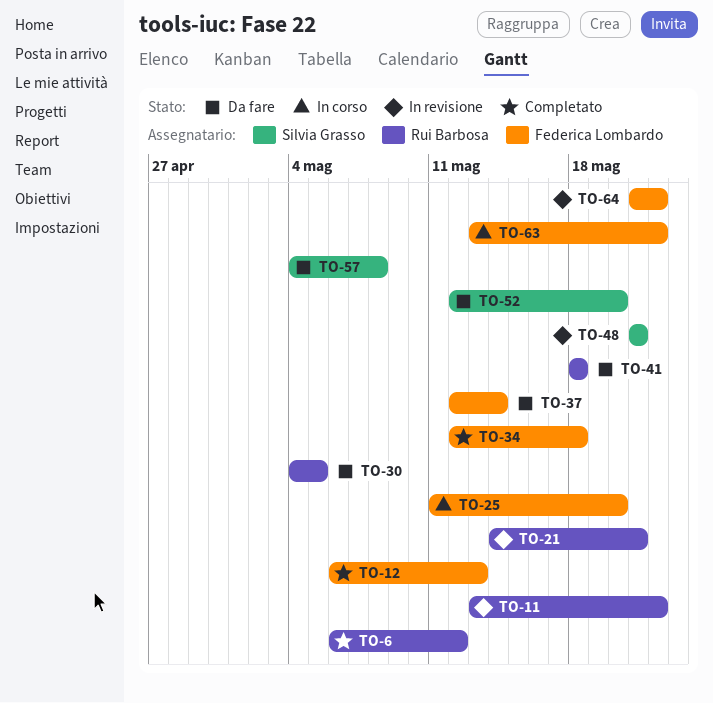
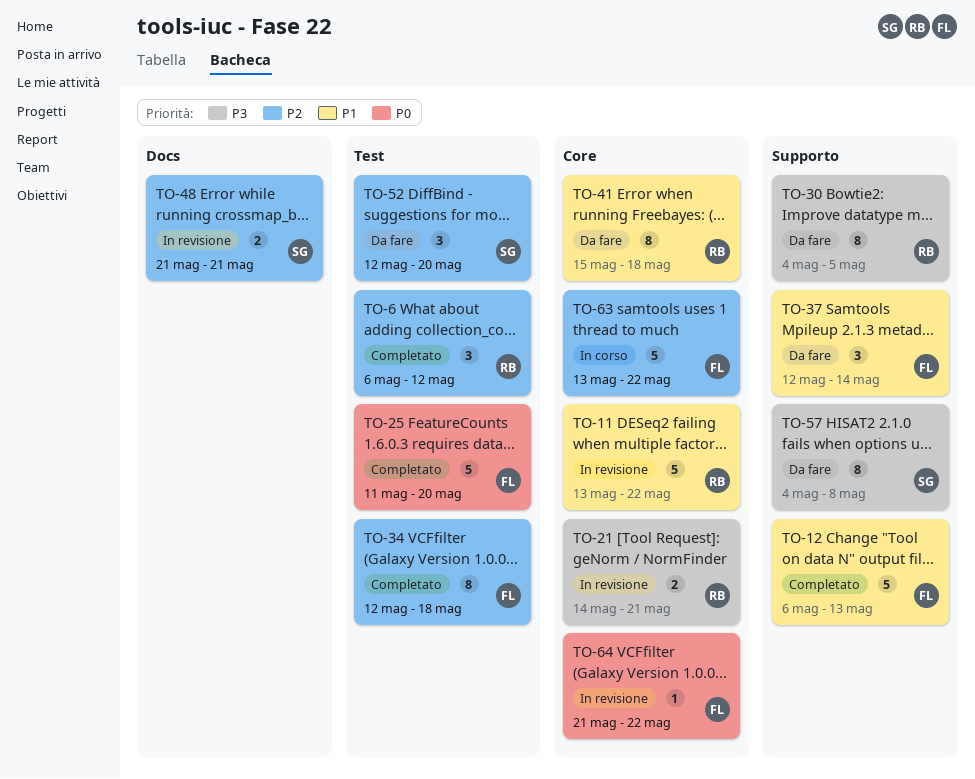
TO-25, status: In corso -> Completato
TO-41, start: May 18 -> May 15

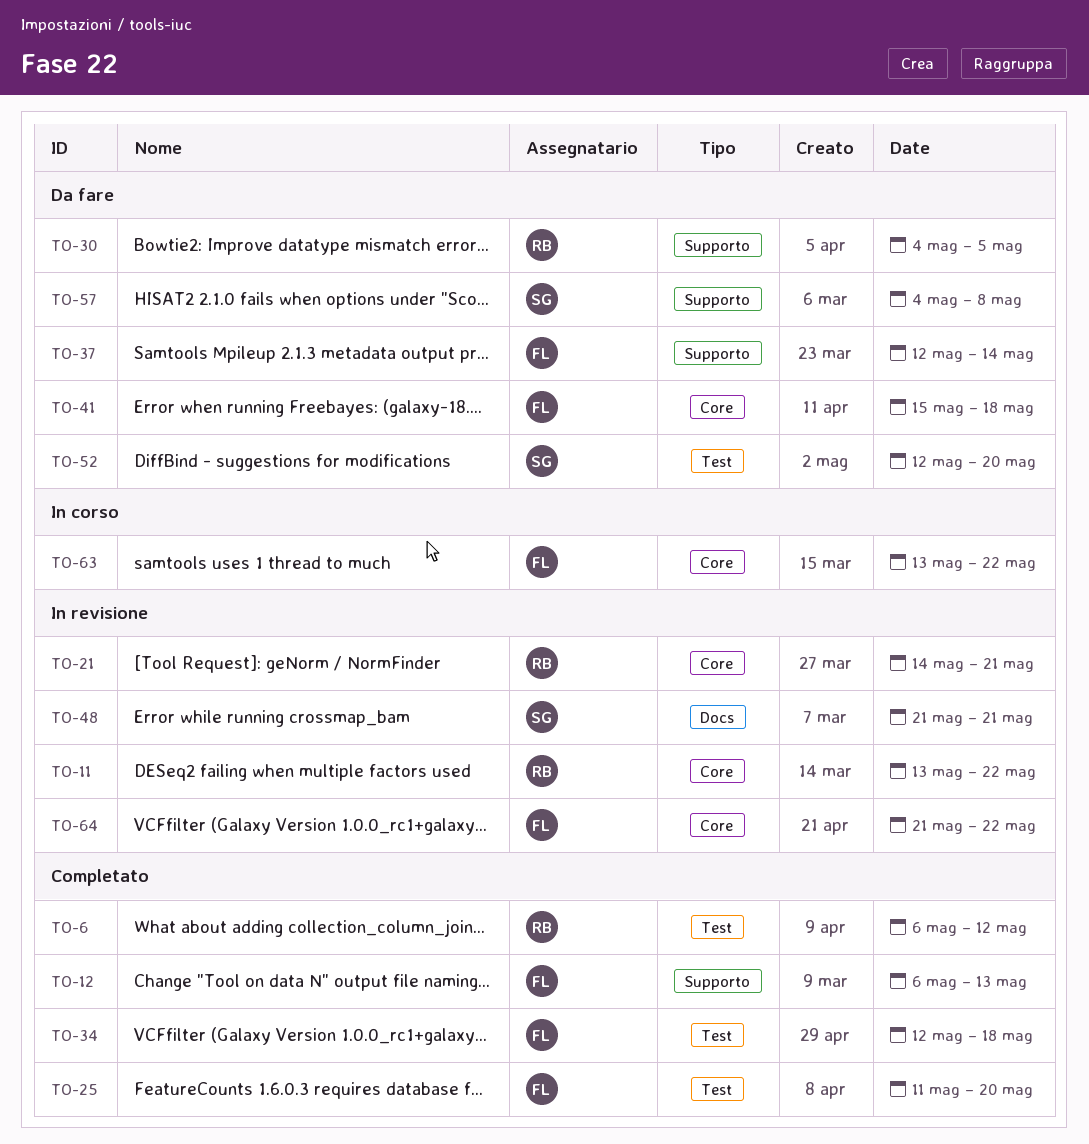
TO-41, owner: RB -> FL

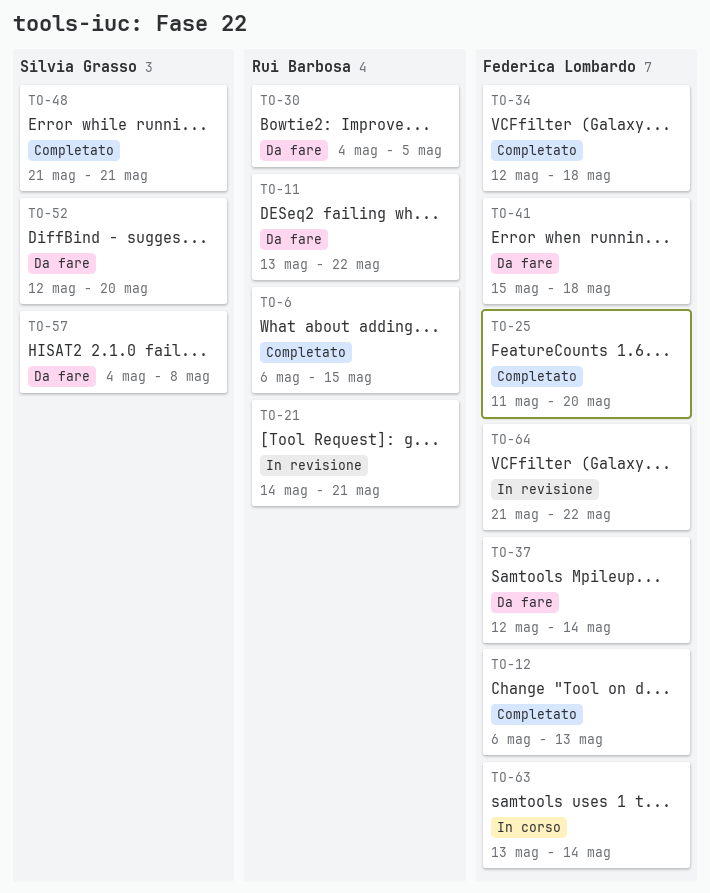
TO-6, due: May 12 -> May 15
TO-11, status: In revisione -> Da fare
TO-48, status: In revisione -> Completato
TO-63, due: May 22 -> May 14

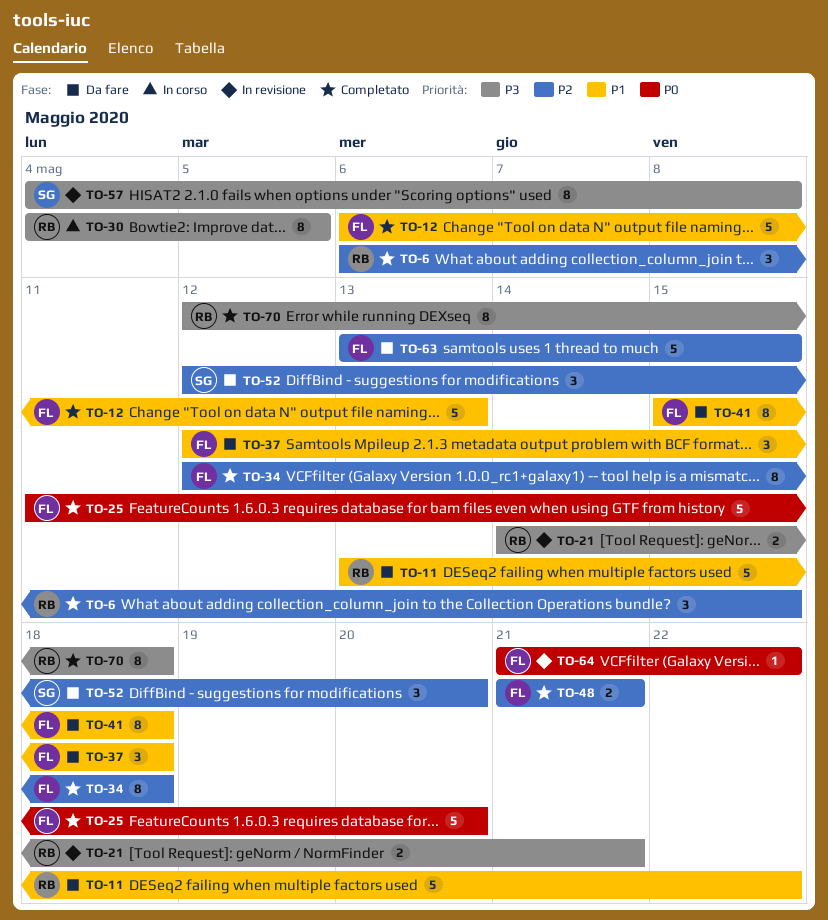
TO-30, status: Da fare -> In corso
TO-37, due: May 14 -> May 18
TO-48, owner: Silvia Grasso -> Federica Lombardo
TO-57, status: Da fare -> In revisione
TO-63, status: In corso -> Da fare
TO-63, due: May 14 -> May 15
TO-70: none -> present

